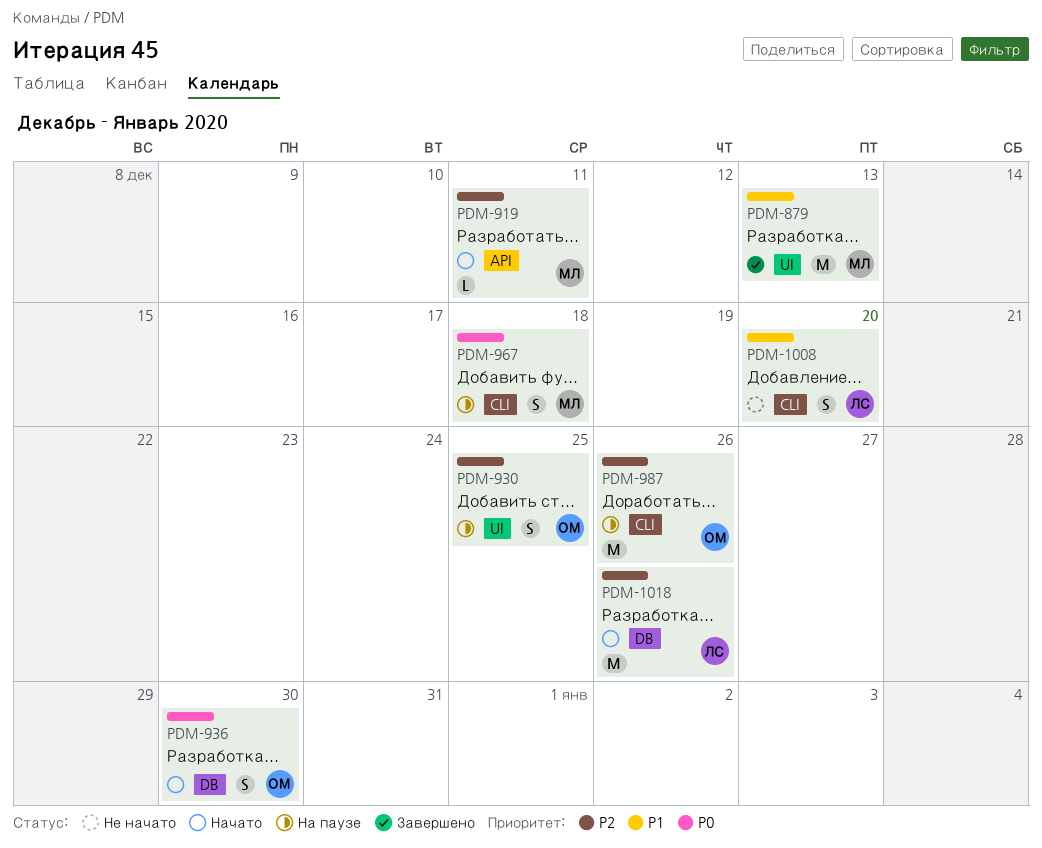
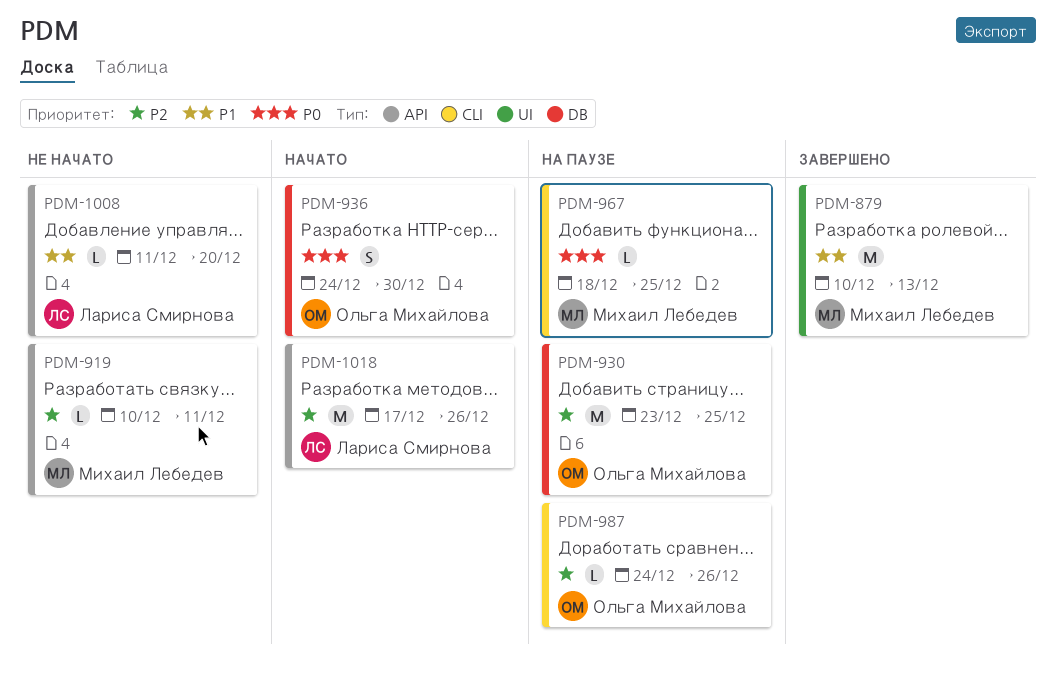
PDM-919, status: Начато -> Не начато
PDM-930, label: UI -> DB
PDM-930, estimate: S -> M
PDM-967, estimate: S -> L
PDM-967, due: Dec 18 -> Dec 25
PDM-987, estimate: M -> L
PDM-1008, label: CLI -> API
PDM-1008, estimate: S -> L
PDM-1018, label: DB -> API

